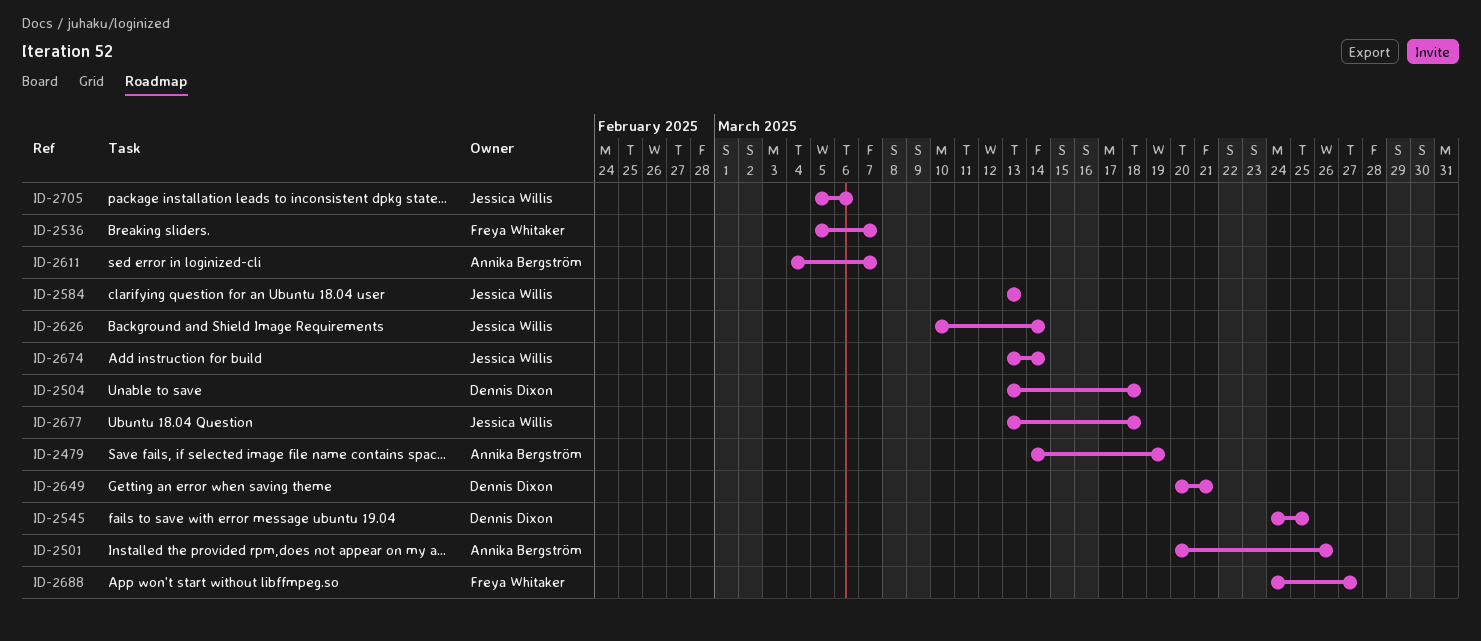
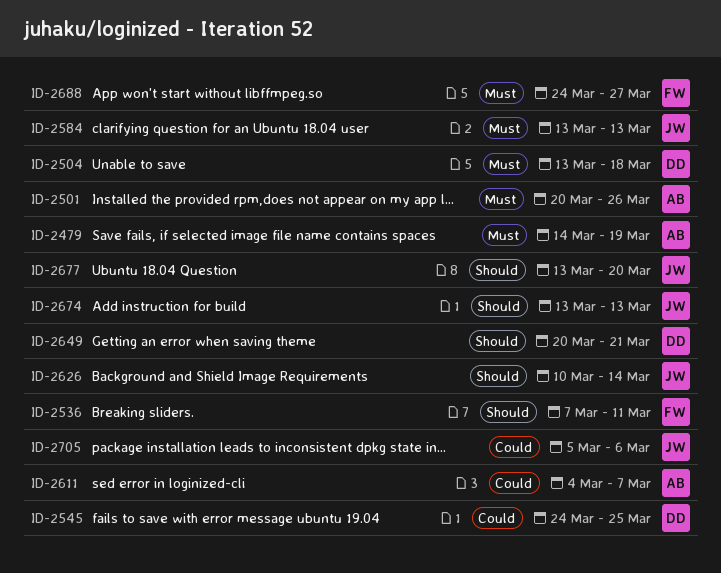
ID-2536, start: Mar 5 -> Mar 7
ID-2536, due: Mar 7 -> Mar 11
ID-2674, due: Mar 14 -> Mar 13
ID-2677, due: Mar 18 -> Mar 20

